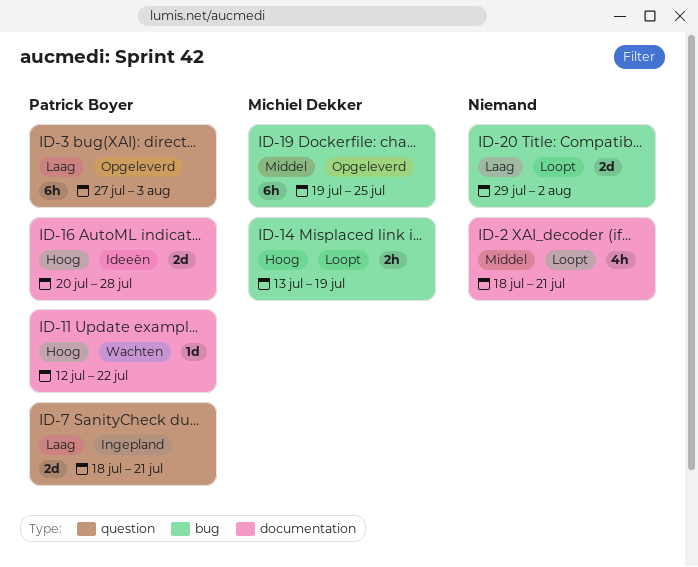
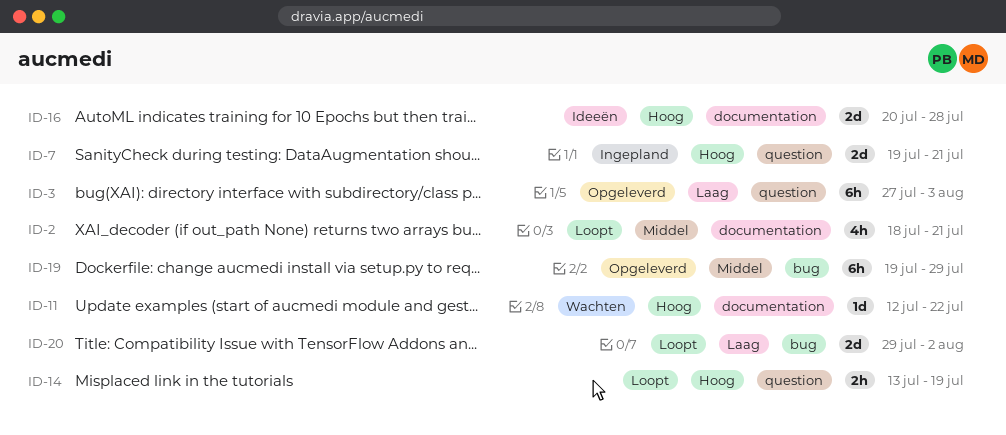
ID-7, priority: Laag -> Hoog
ID-7, start: Jul 18 -> Jul 19
ID-14, label: bug -> question
ID-19, due: Jul 25 -> Jul 29

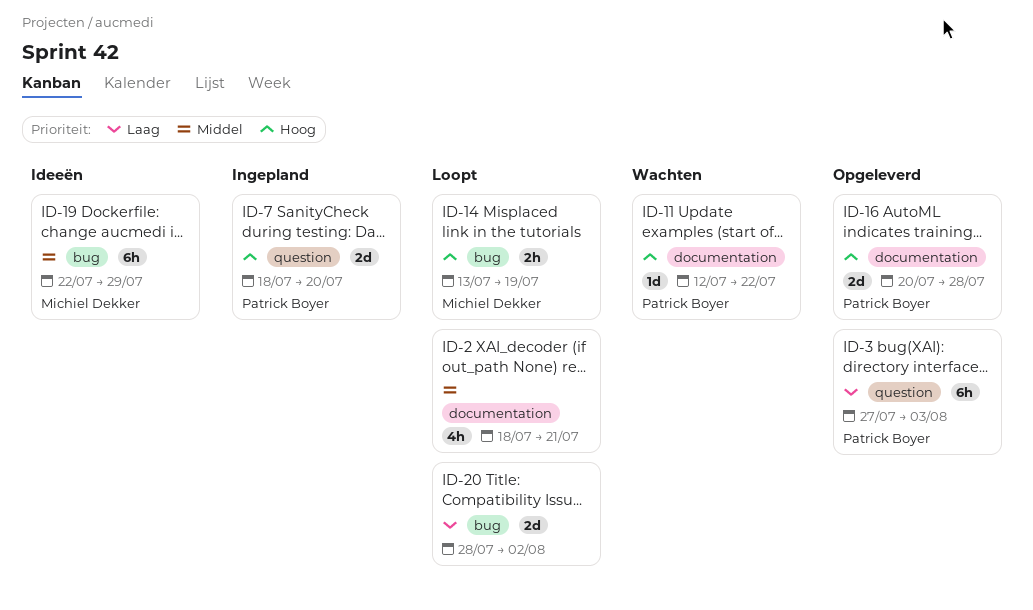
ID-7, start: Jul 19 -> Jul 18
ID-7, due: Jul 21 -> Jul 20
ID-14, label: question -> bug
ID-16, status: Ideeën -> Opgeleverd
ID-19, status: Opgeleverd -> Ideeën
ID-19, start: Jul 19 -> Jul 22
ID-20, start: Jul 29 -> Jul 28

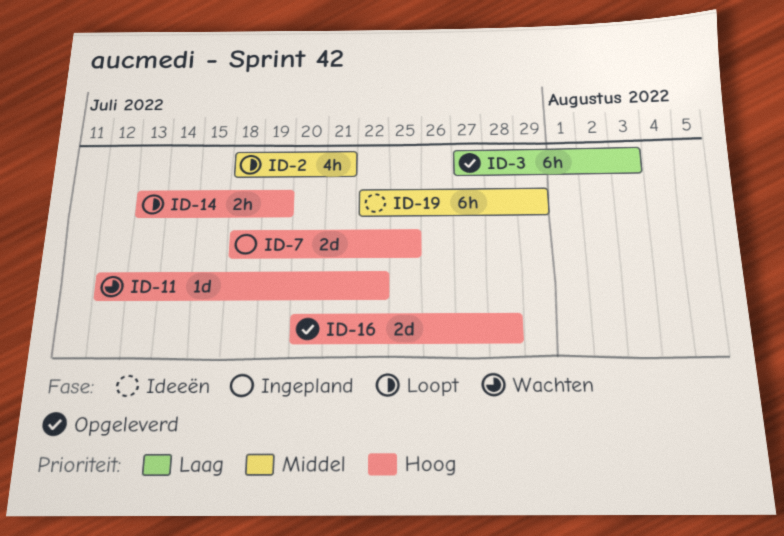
ID-7, due: Jul 20 -> Jul 25
ID-20: present -> none

